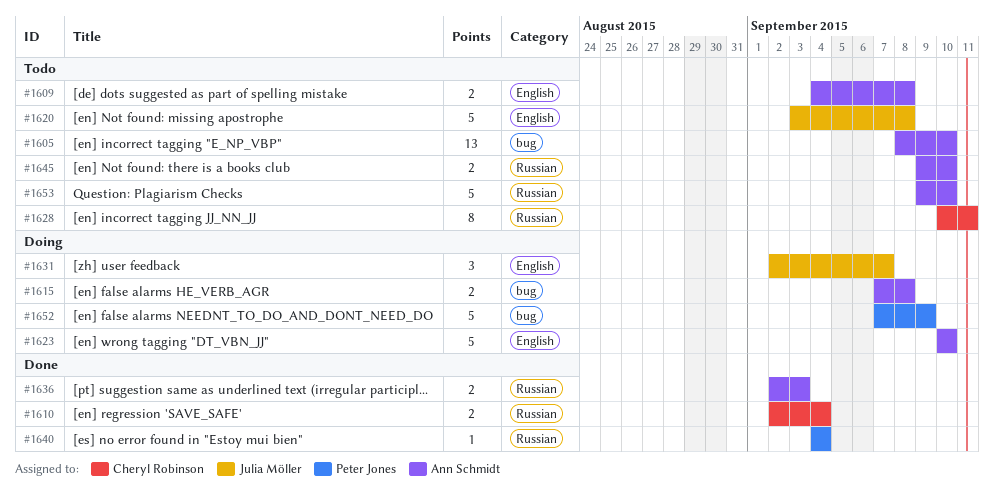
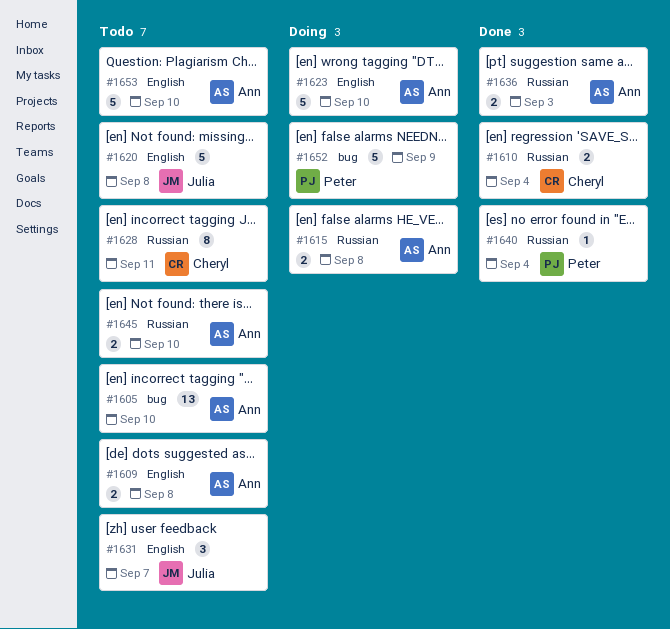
#1615, label: bug -> Russian
#1631, status: Doing -> Todo
#1653, label: Russian -> English

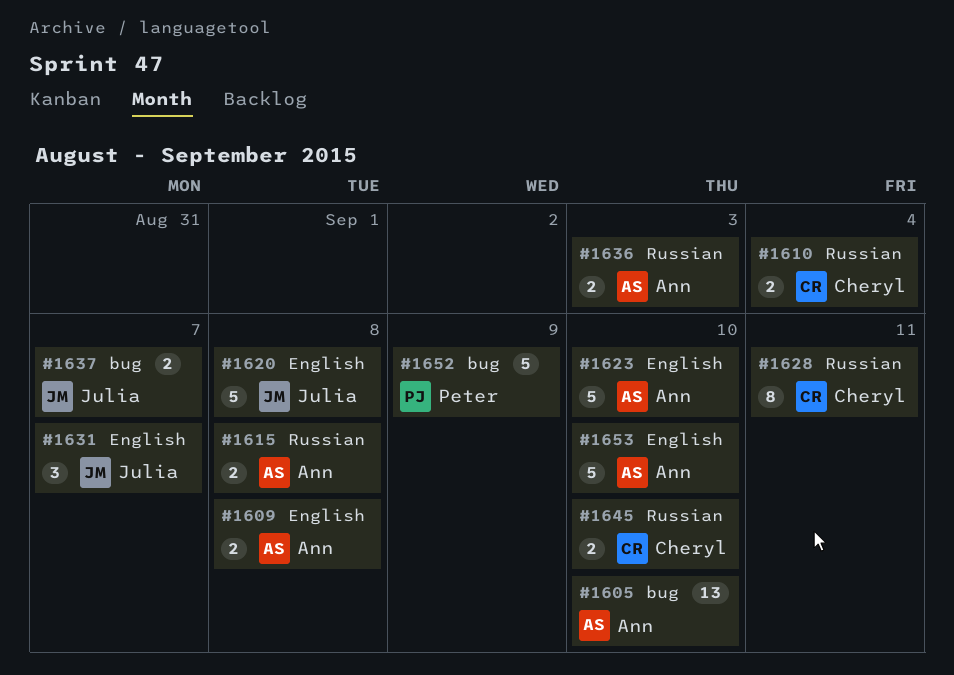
#1637: none -> present
#1640: present -> none
#1645, owner: Ann -> Cheryl

